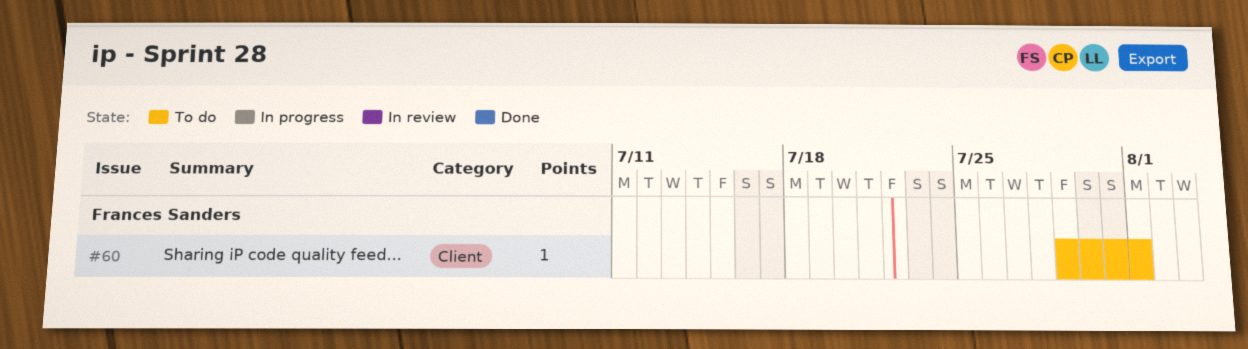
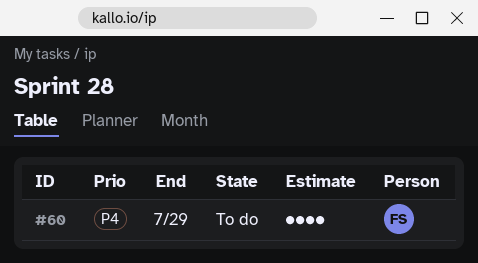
#60, estimate: 1 -> 4
#60, due: Aug 1 -> Jul 29

